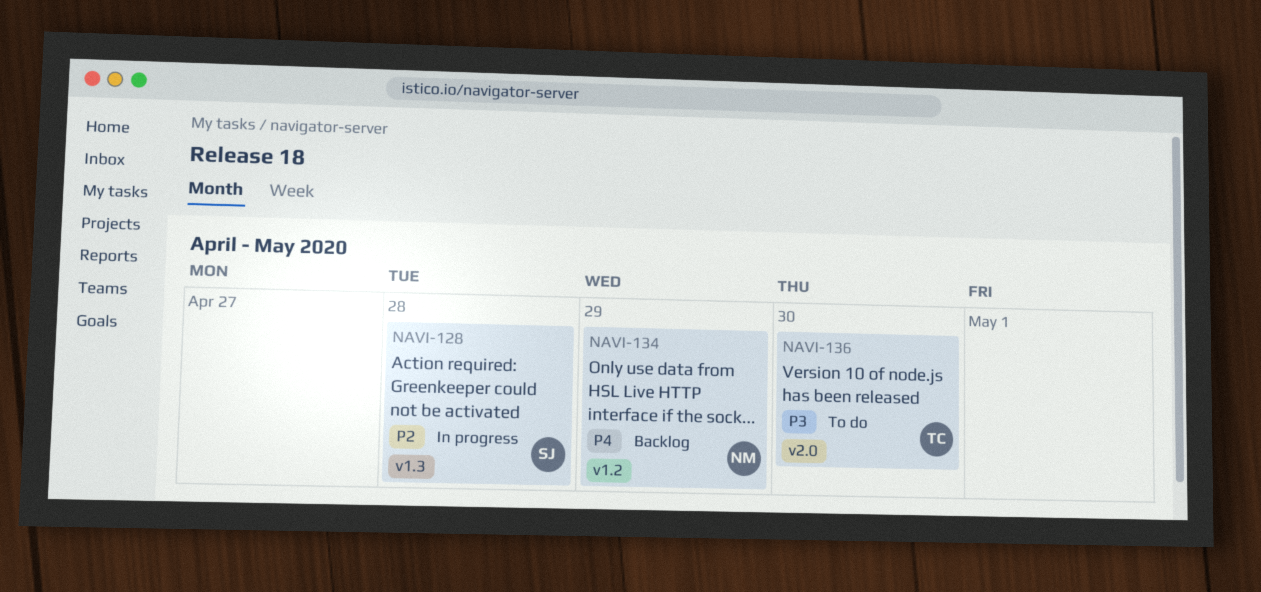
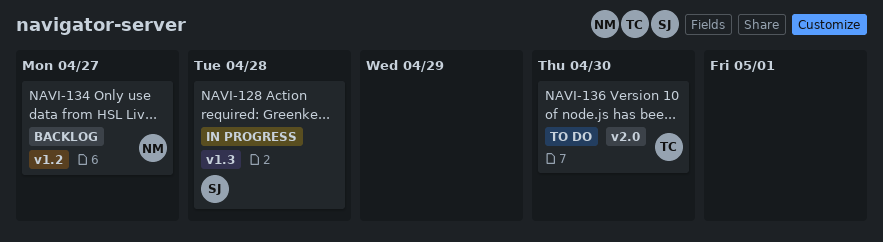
NAVI-134, due: Apr 29 -> Apr 27

